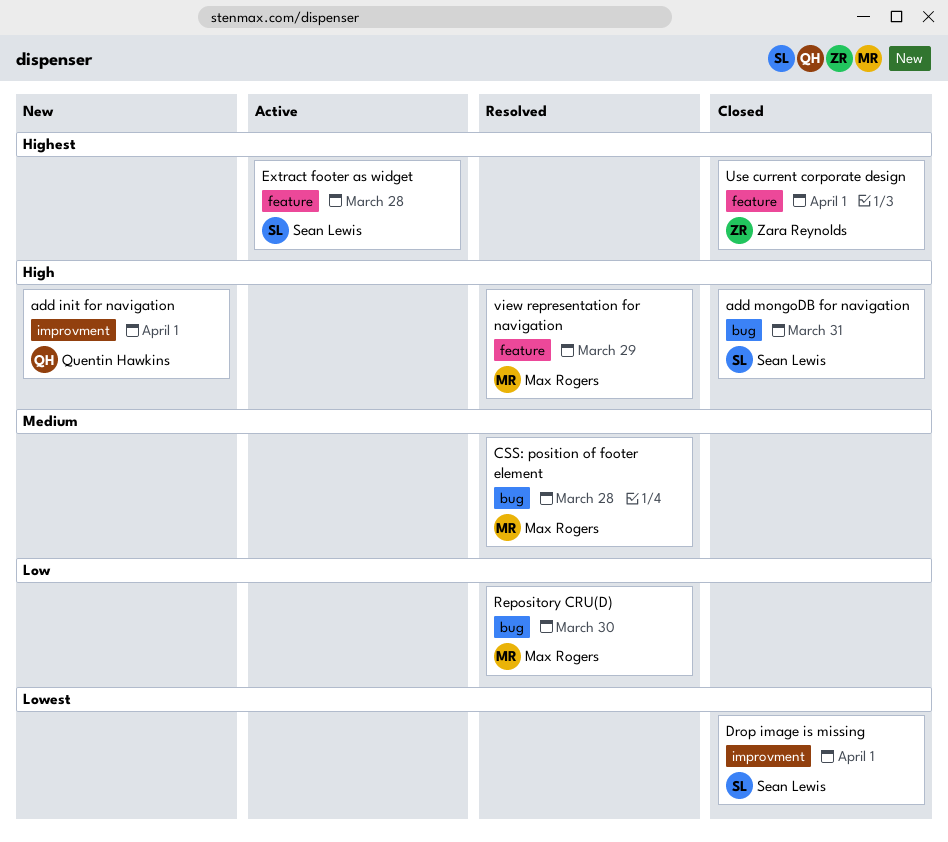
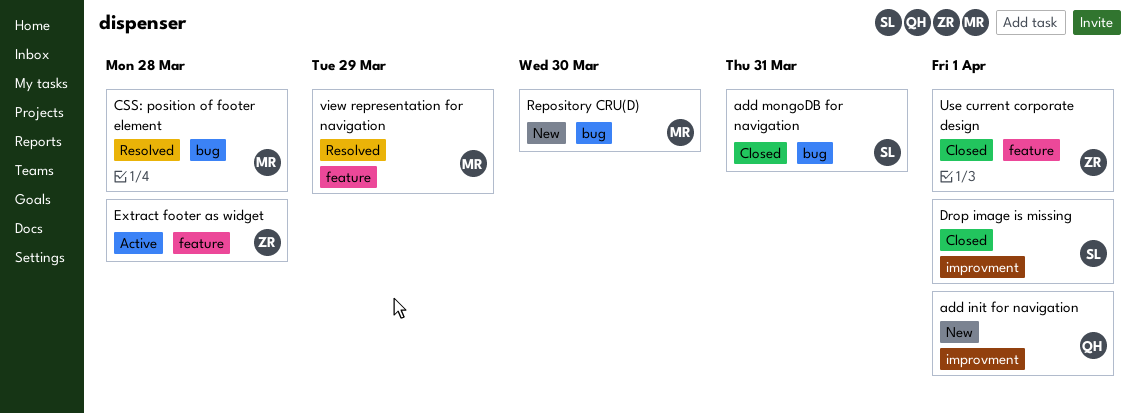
Extract footer as widget, owner: Sean Lewis -> Zara Reynolds
Repository CRU(D), status: Resolved -> New

